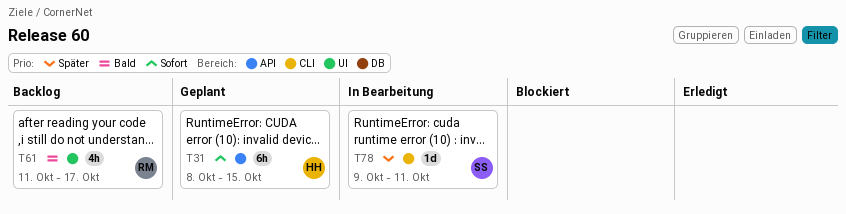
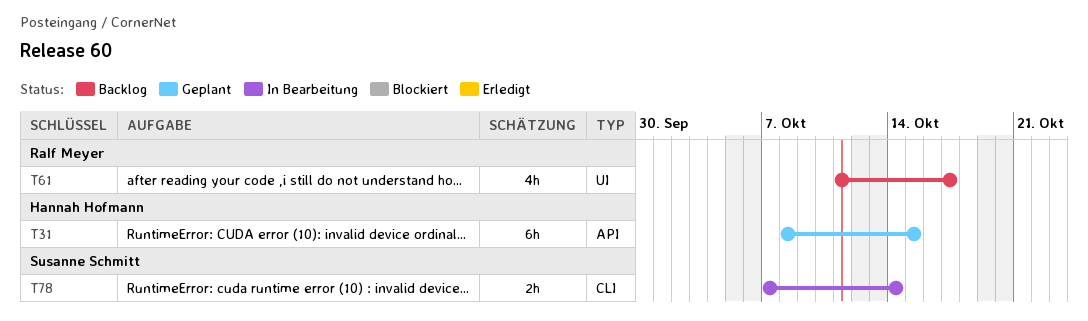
T78, estimate: 1d -> 2h
T78, start: Oct 9 -> Oct 7
T78, due: Oct 11 -> Oct 14

